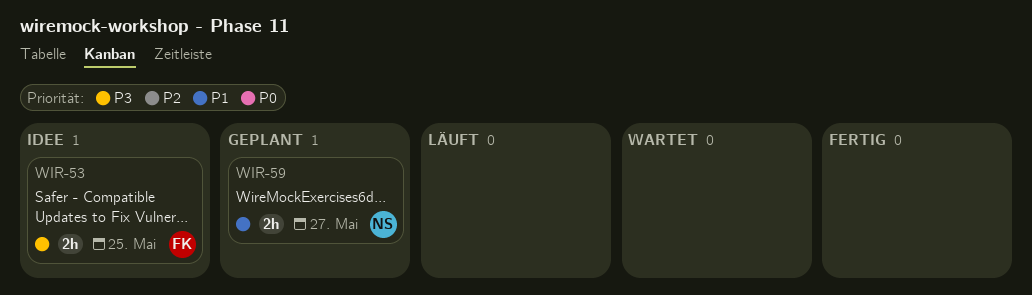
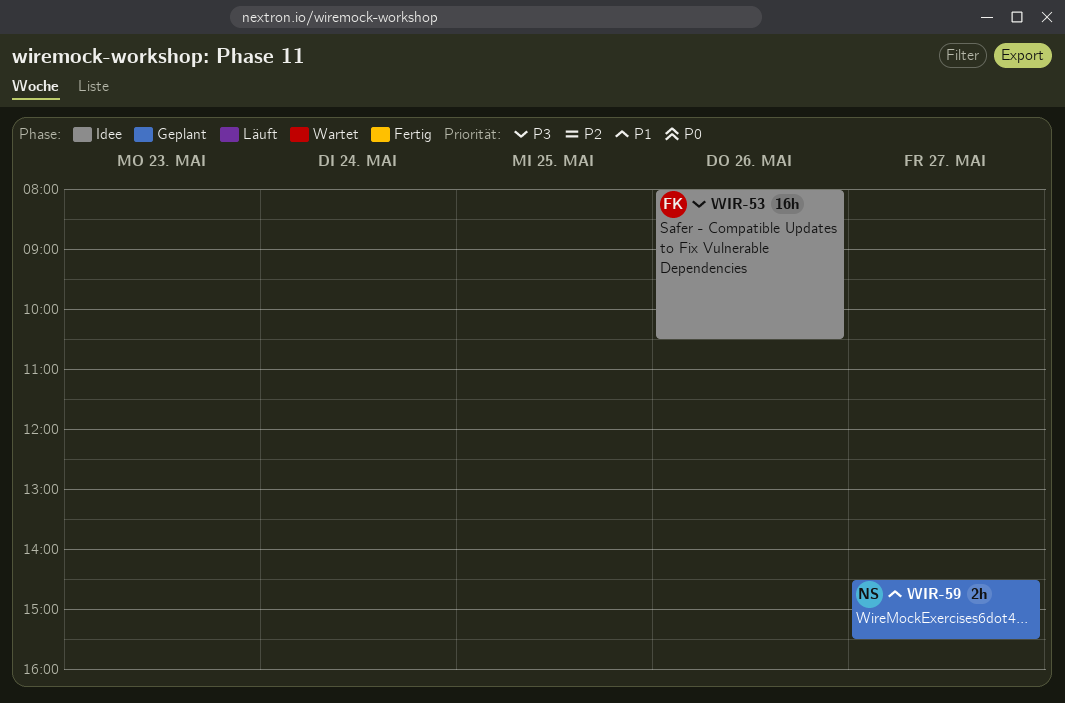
WIR-53, estimate: 2h -> 16h
WIR-53, day: May 25 -> May 26

